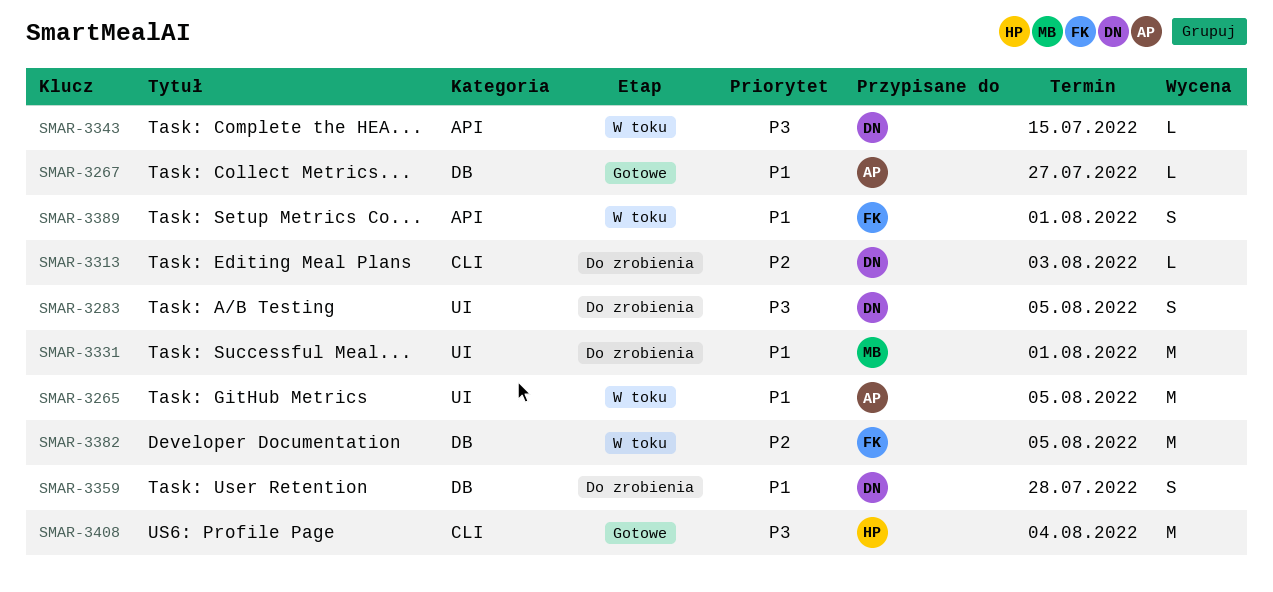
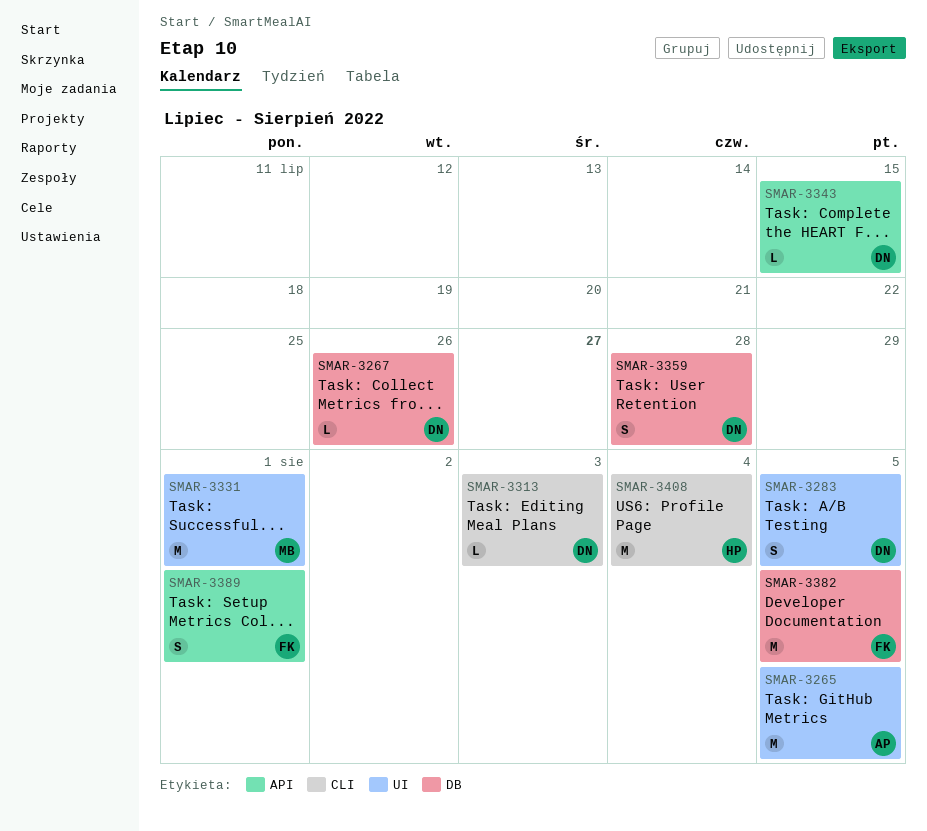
SMAR-3267, owner: AP -> DN
SMAR-3267, due: Jul 27 -> Jul 26

